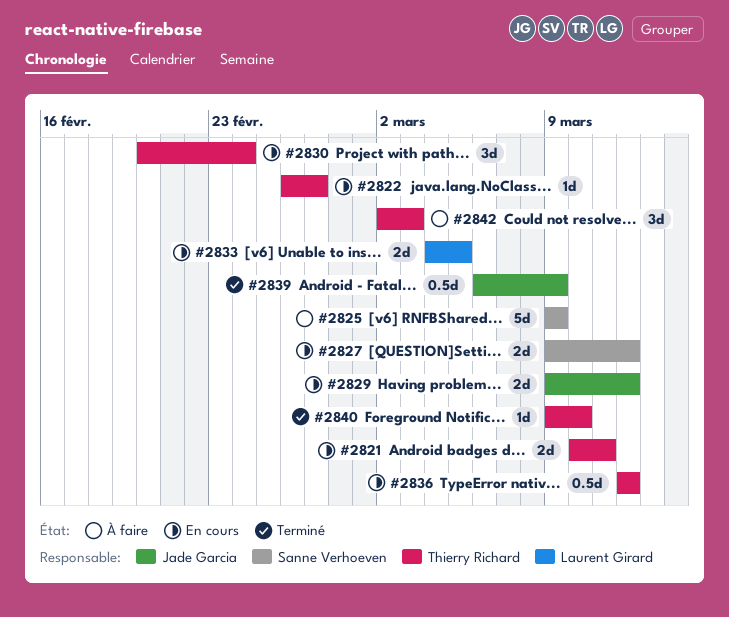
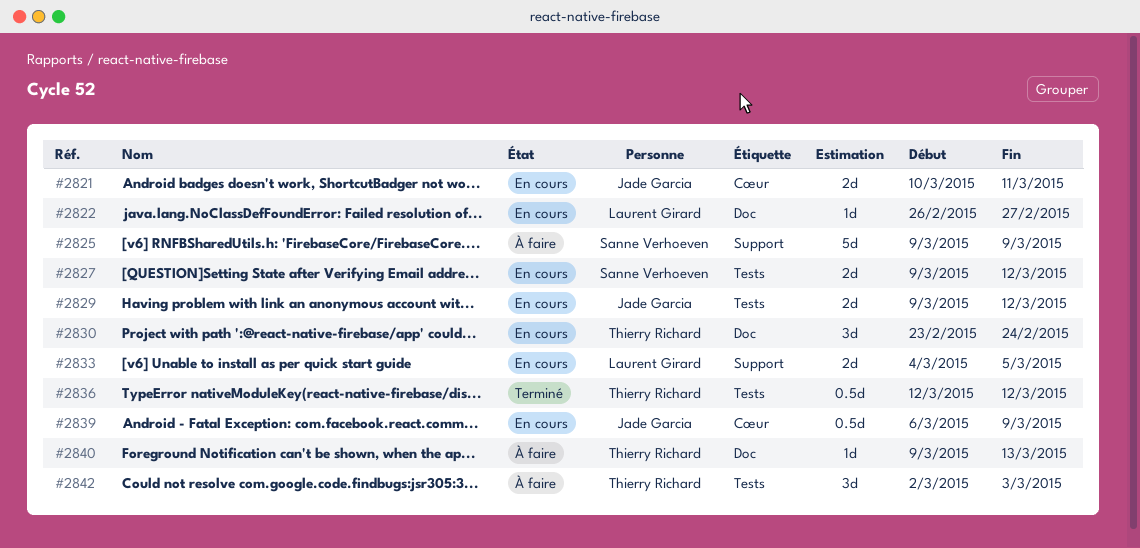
#2821, owner: Thierry Richard -> Jade Garcia
#2822, owner: Thierry Richard -> Laurent Girard
#2830, start: Feb 20 -> Feb 23
#2836, status: En cours -> Terminé
#2839, status: Terminé -> En cours
#2840, status: Terminé -> À faire
#2840, due: Mar 10 -> Mar 13

